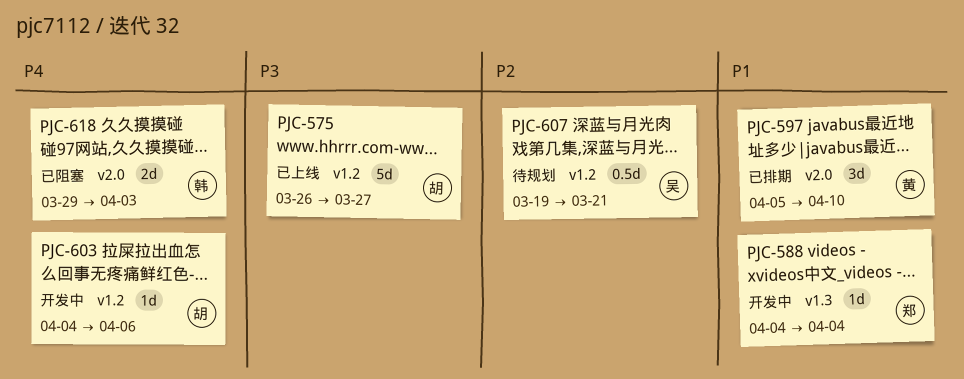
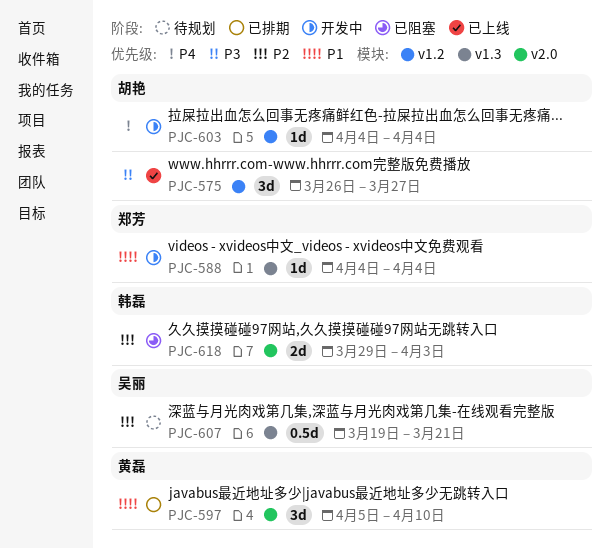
PJC-575, estimate: 5d -> 3d
PJC-603, due: Apr 6 -> Apr 4
PJC-607, label: v1.2 -> v1.3
PJC-618, priority: P4 -> P2

